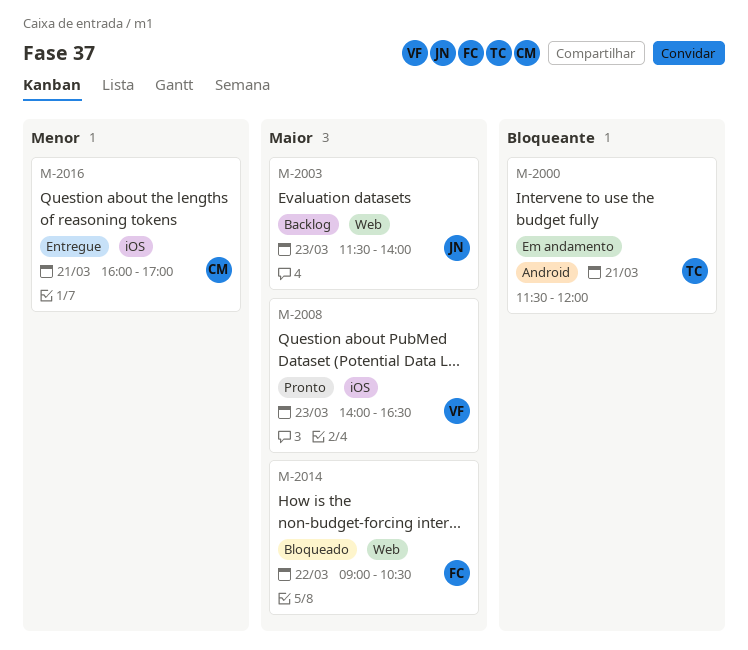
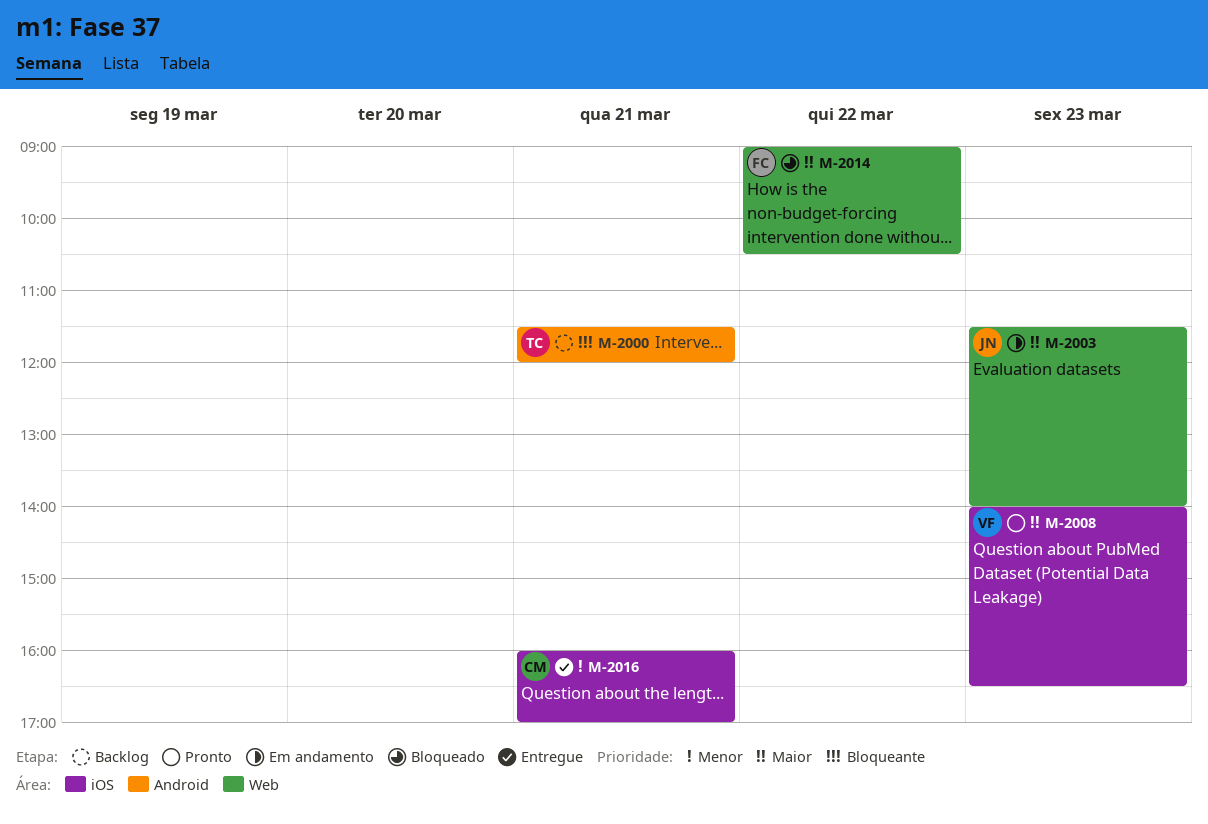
M-2000, status: Em andamento -> Backlog
M-2003, status: Backlog -> Em andamento

